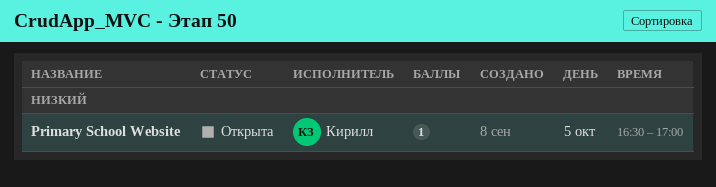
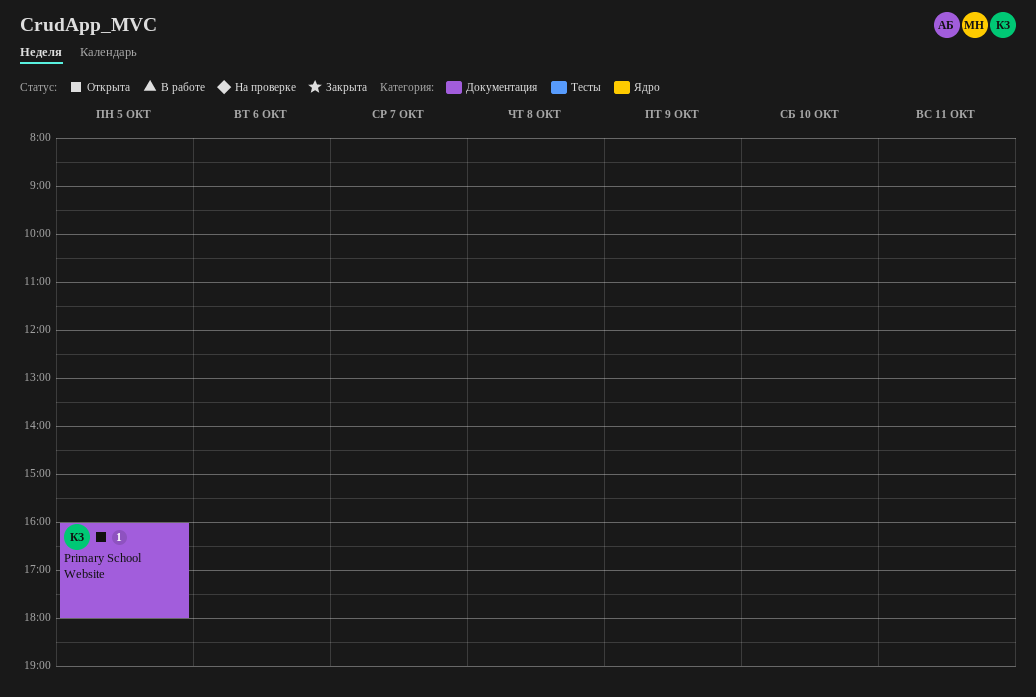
Primary School Website, begins: 16:30 -> 16:00
Primary School Website, ends: 17:00 -> 18:00

